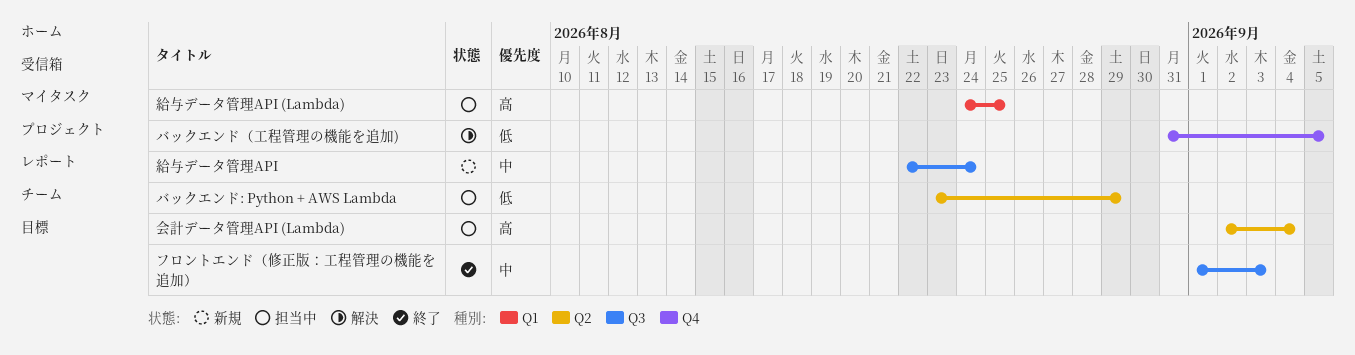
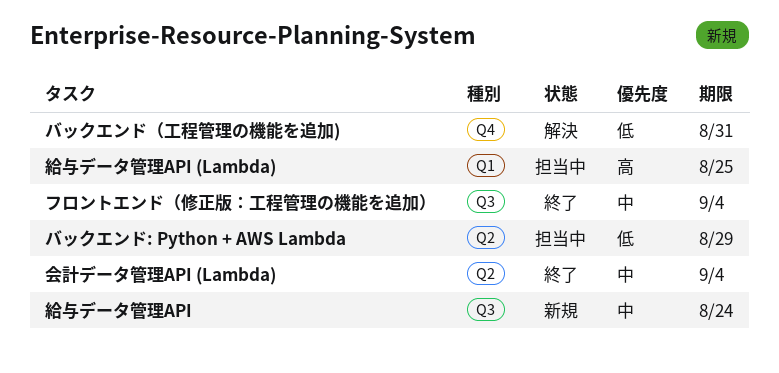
バックエンド（工程管理の機能を追加), due: Sep 5 -> Aug 31
フロントエンド（修正版：工程管理の機能を追加）, due: Sep 3 -> Sep 4
会計データ管理API (Lambda), status: 担当中 -> 終了
会計データ管理API (Lambda), priority: 高 -> 中

